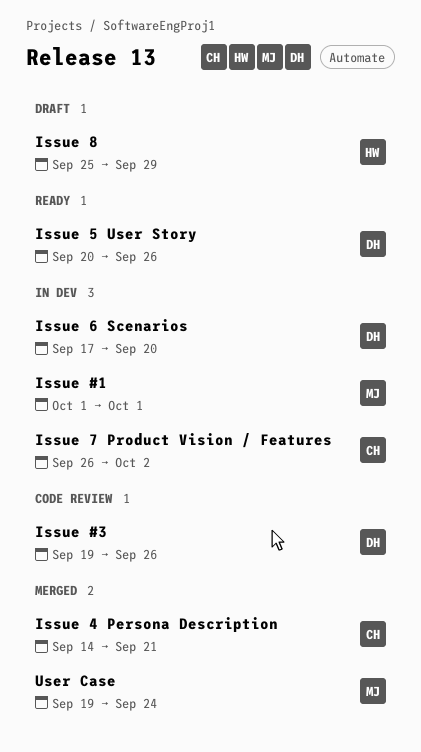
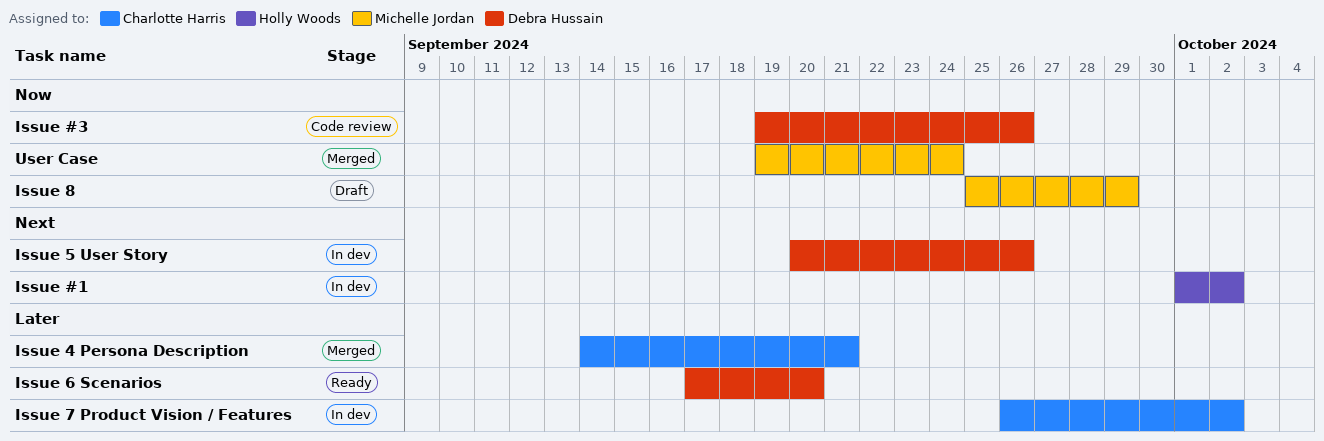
Issue #1, owner: Michelle Jordan -> Holly Woods
Issue #1, due: Oct 1 -> Oct 2
Issue 5 User Story, status: Ready -> In dev
Issue 6 Scenarios, status: In dev -> Ready
Issue 8, owner: Holly Woods -> Michelle Jordan

